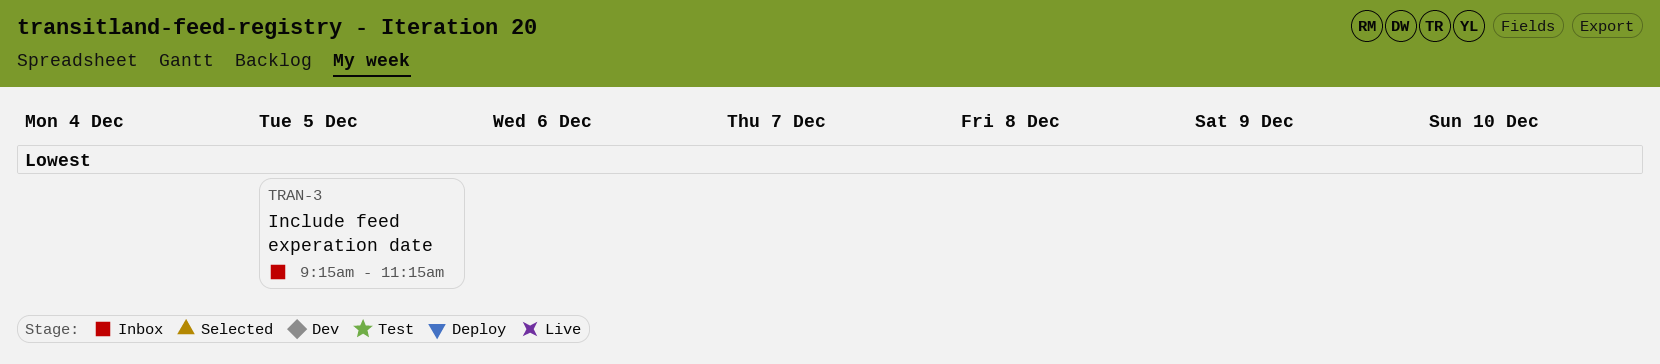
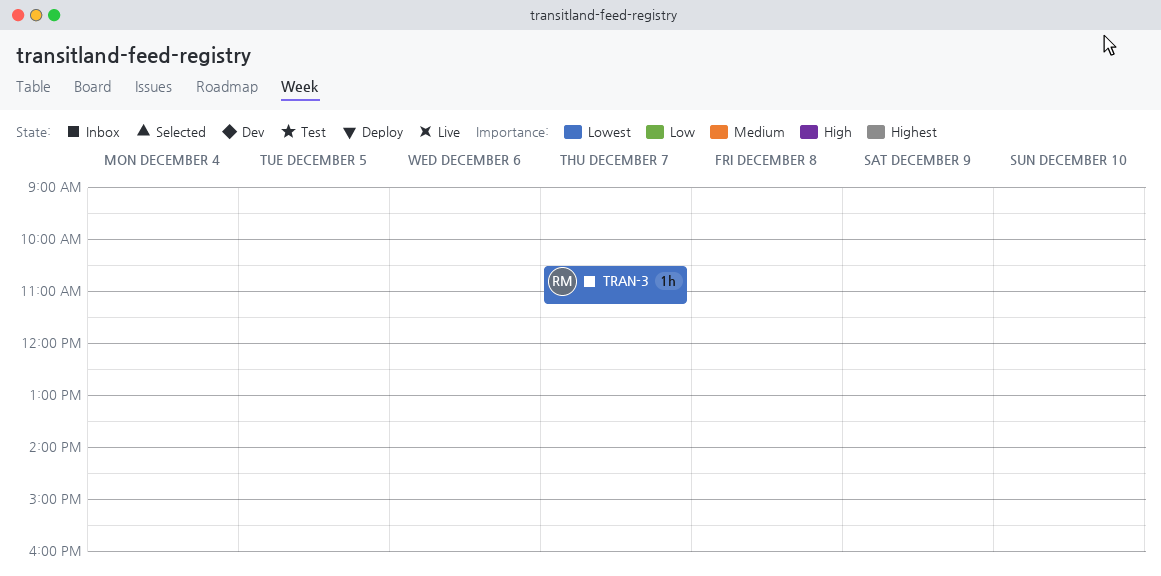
TRAN-3, day: Dec 5 -> Dec 7
TRAN-3, begins: 09:15 -> 10:30

